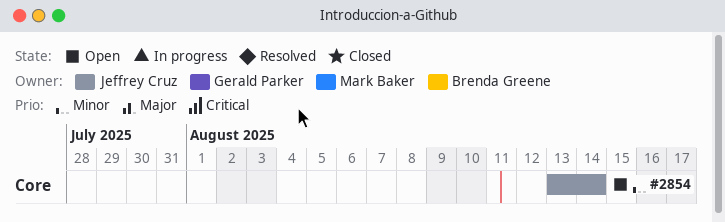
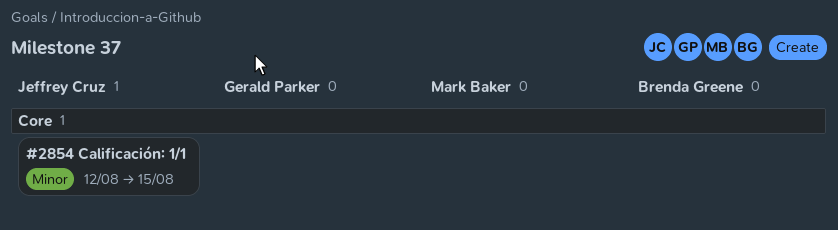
#2854, start: Aug 13 -> Aug 12
#2854, due: Aug 14 -> Aug 15

